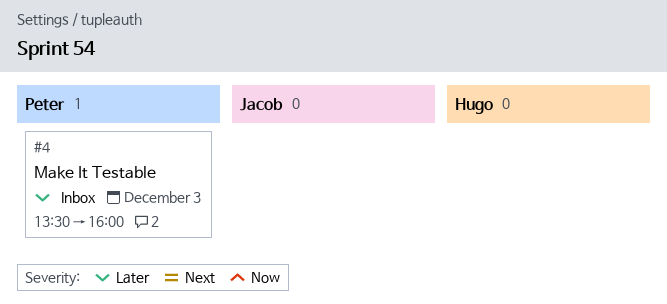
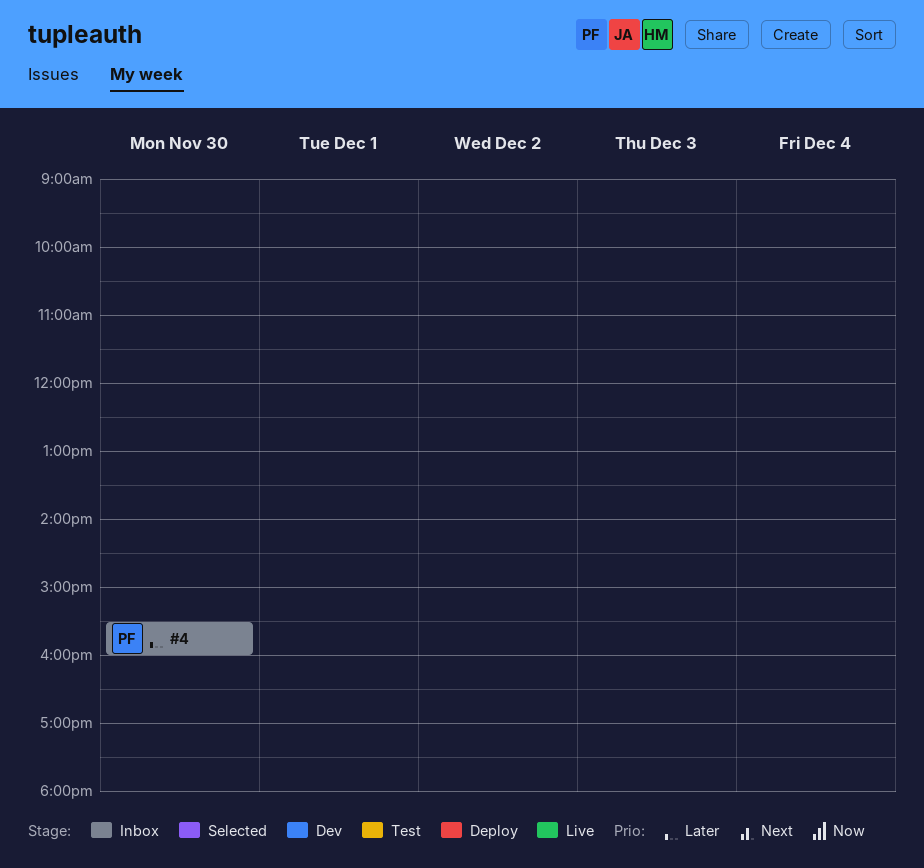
#4, day: Dec 3 -> Nov 30
#4, begins: 13:30 -> 15:30

